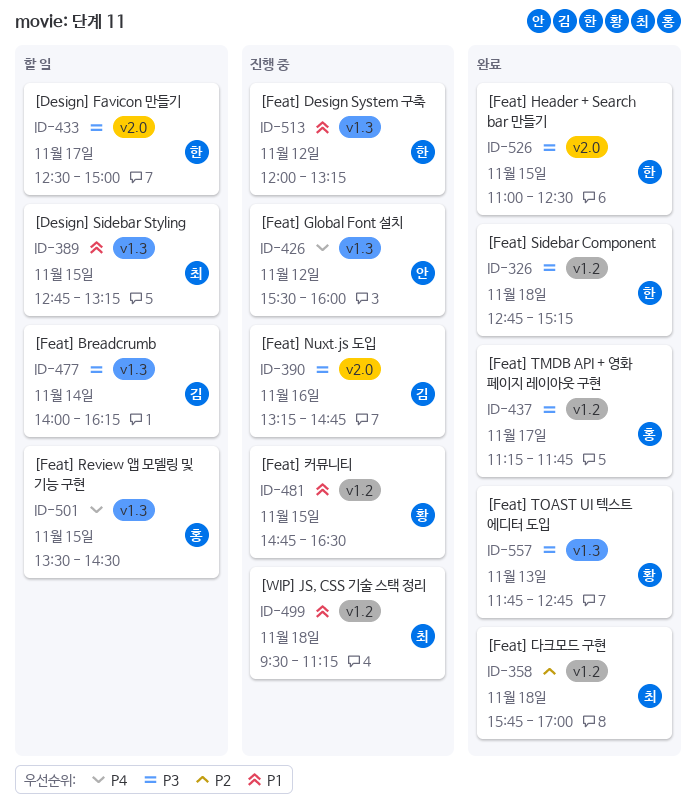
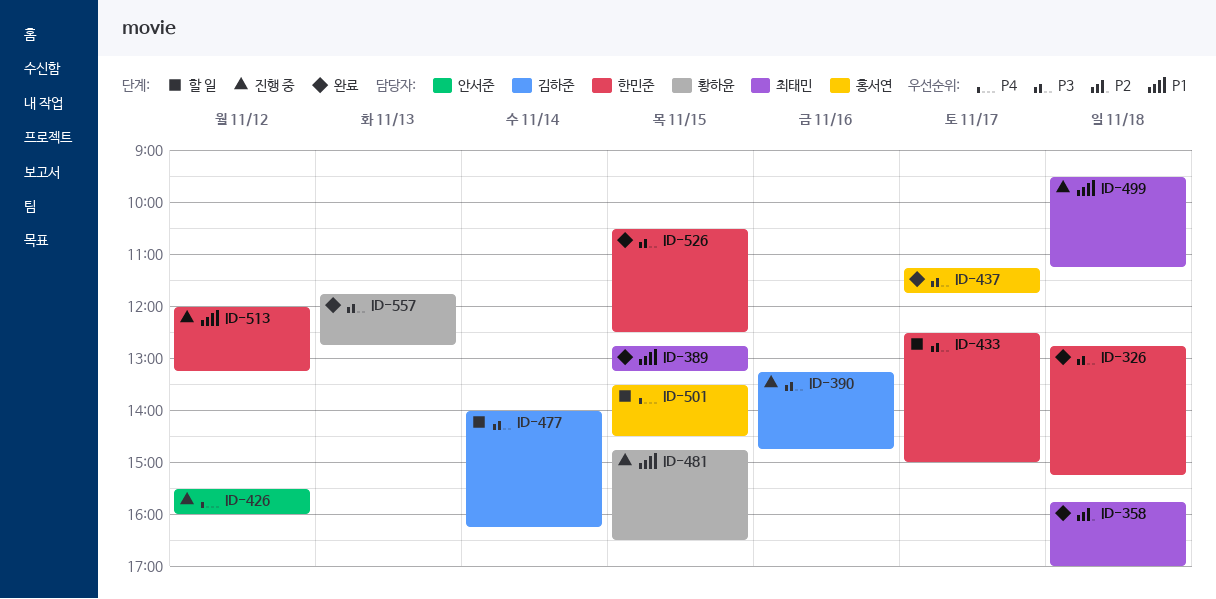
ID-389, status: 할 일 -> 완료
ID-526, begins: 11:00 -> 10:30

